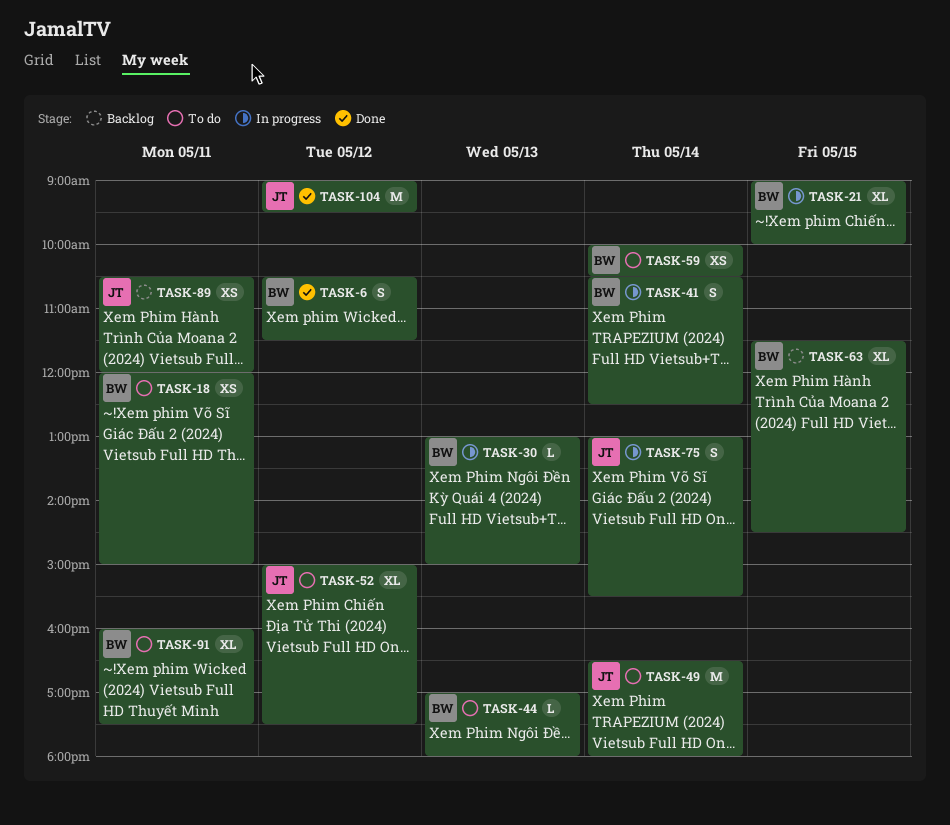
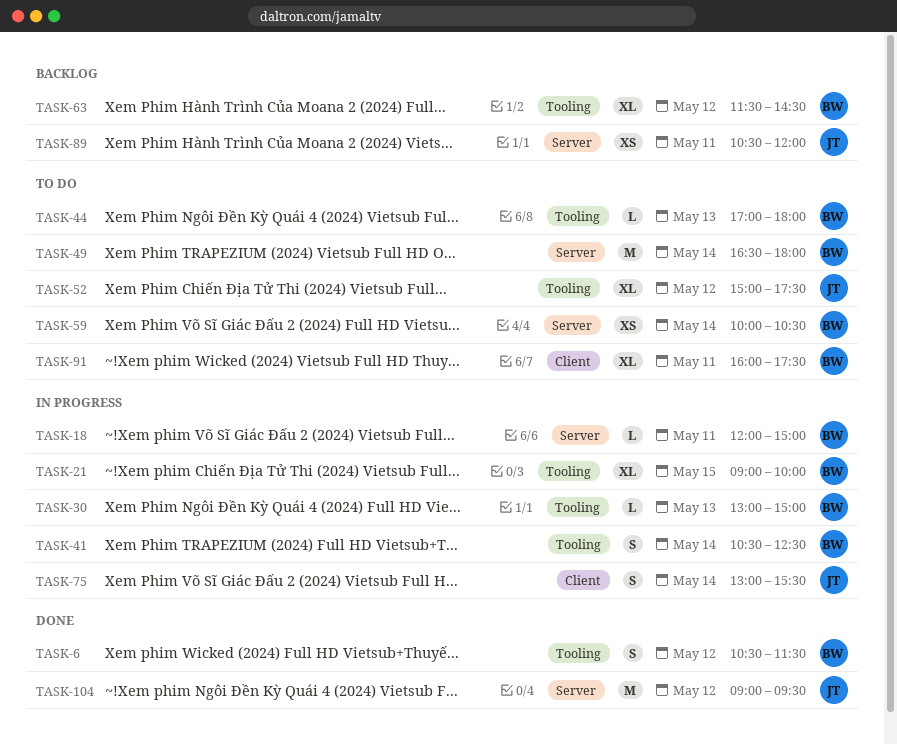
TASK-18, status: To do -> In progress
TASK-18, estimate: XS -> L
TASK-49, owner: JT -> BW
TASK-63, day: May 15 -> May 12

